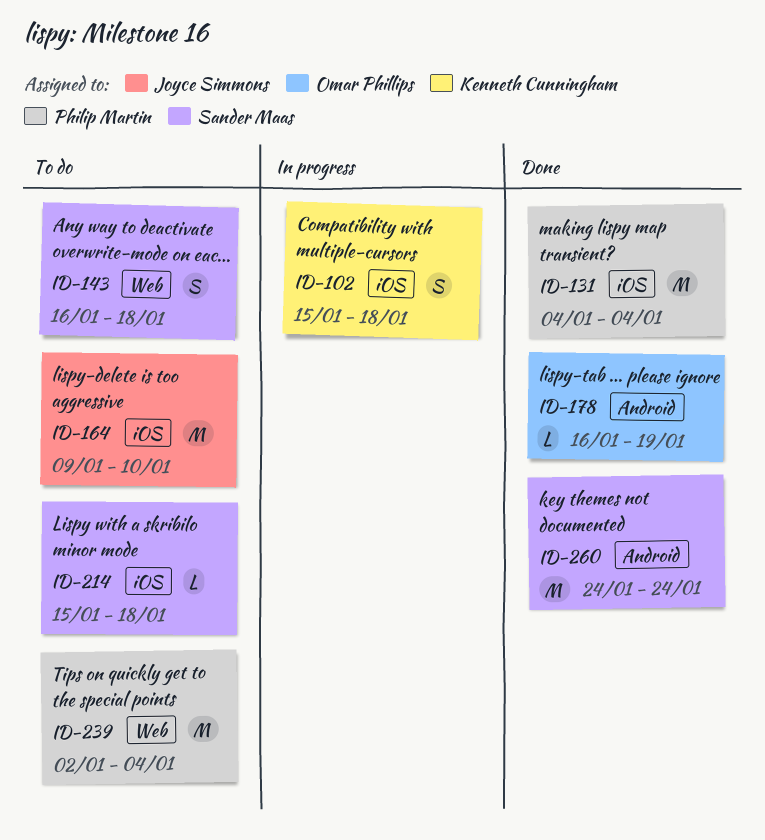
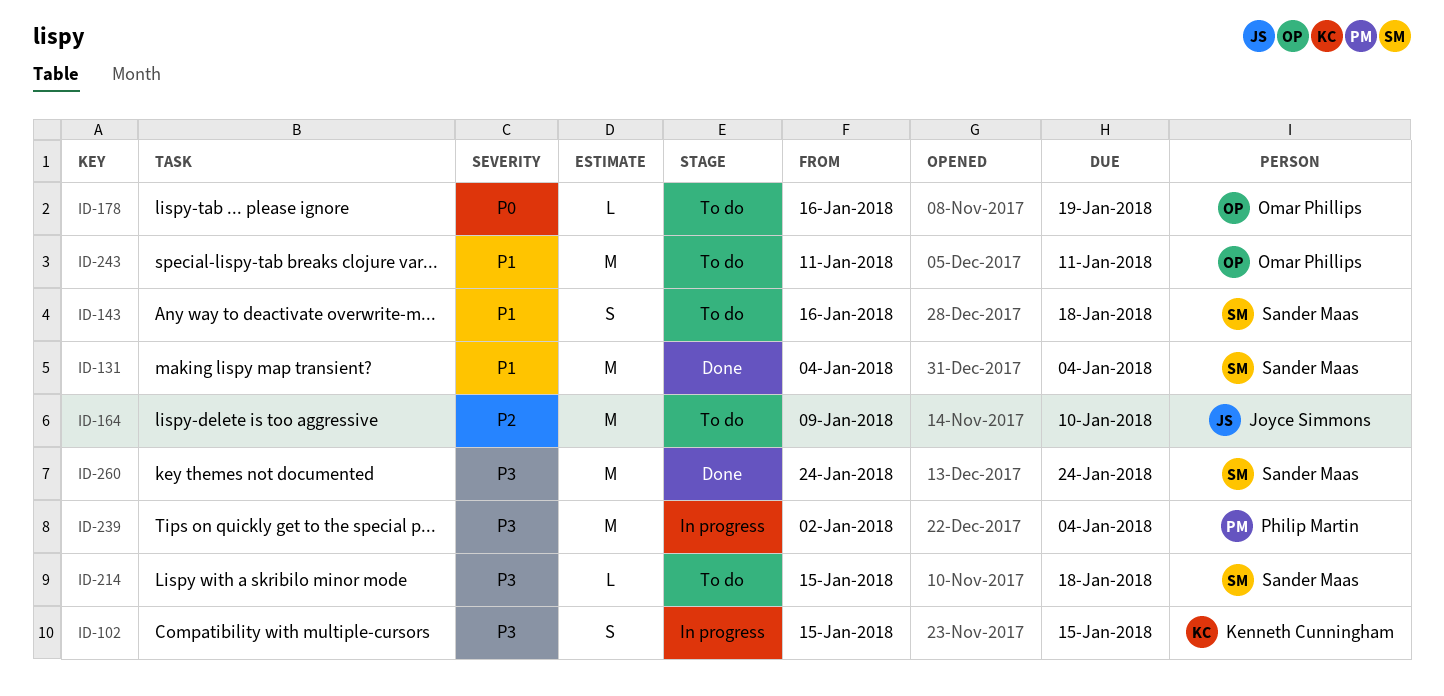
ID-102, due: Jan 18 -> Jan 15
ID-131, owner: Philip Martin -> Sander Maas
ID-178, status: Done -> To do
ID-239, status: To do -> In progress
ID-243: none -> present

